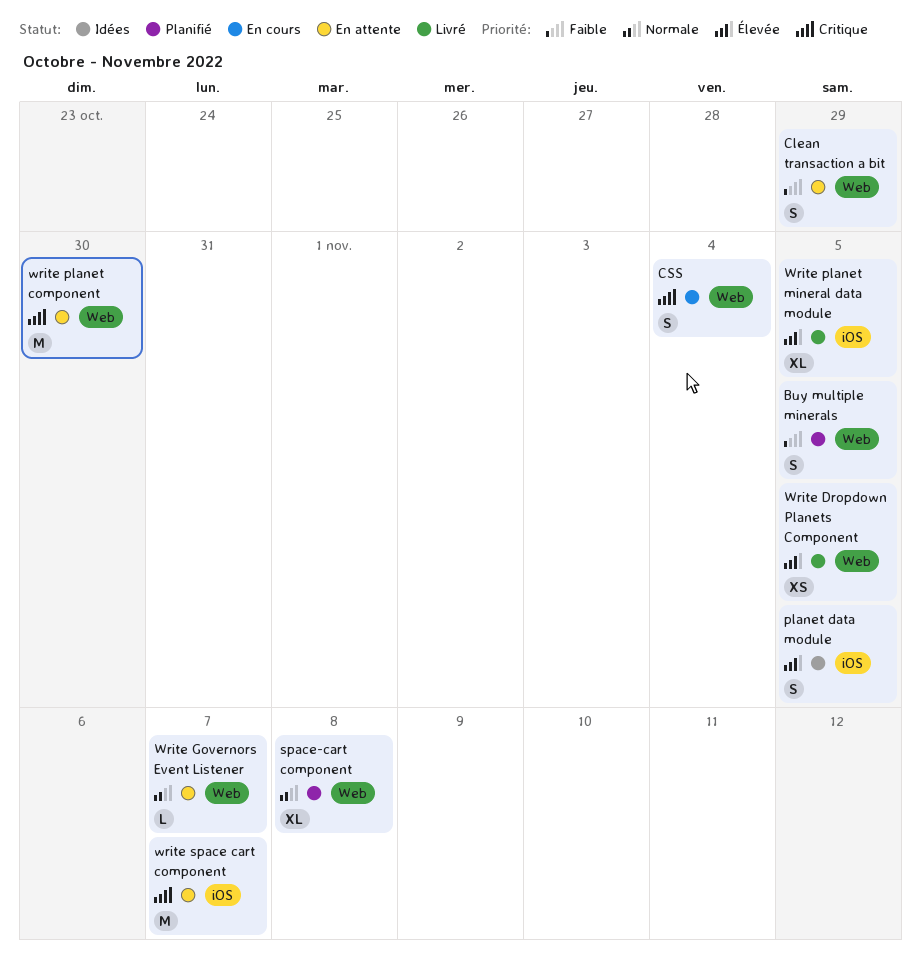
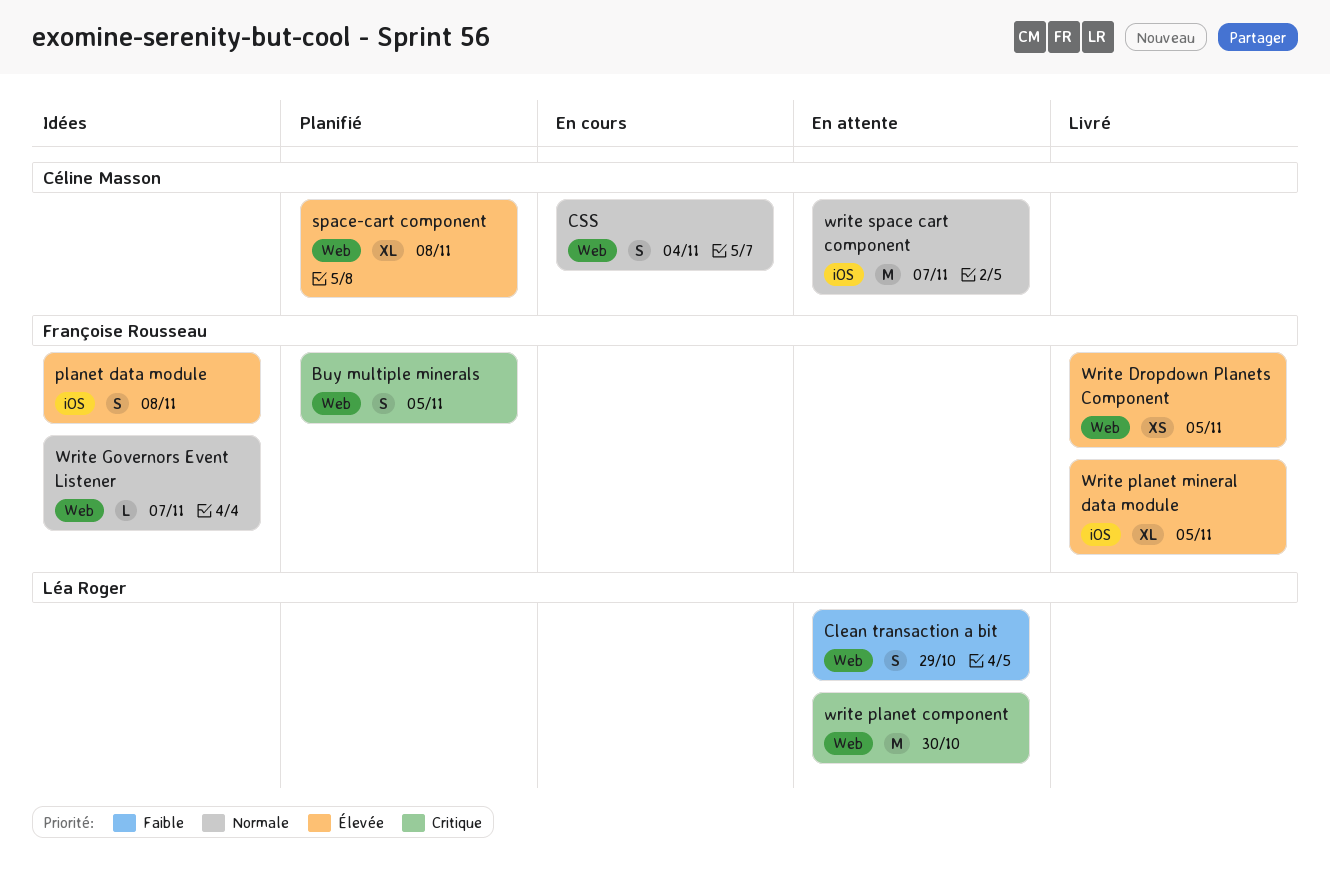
Buy multiple minerals, priority: Faible -> Critique
CSS, priority: Critique -> Normale
planet data module, due: Nov 5 -> Nov 8
space-cart component, priority: Normale -> Élevée
Write Governors Event Listener, status: En attente -> Idées
write space cart component, priority: Critique -> Normale

